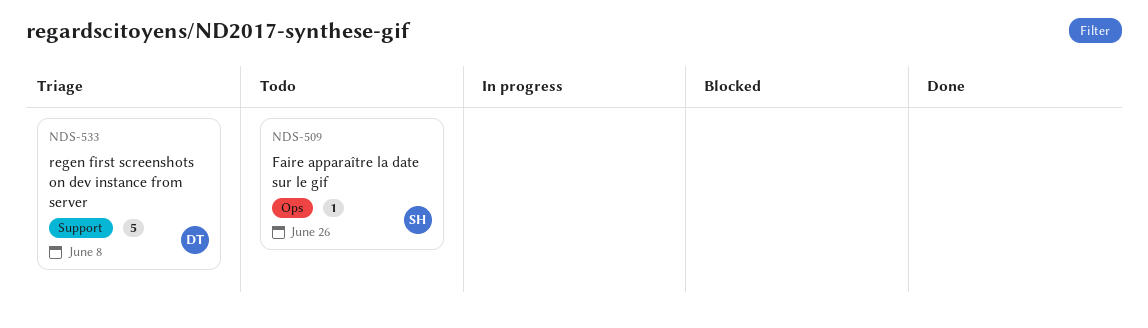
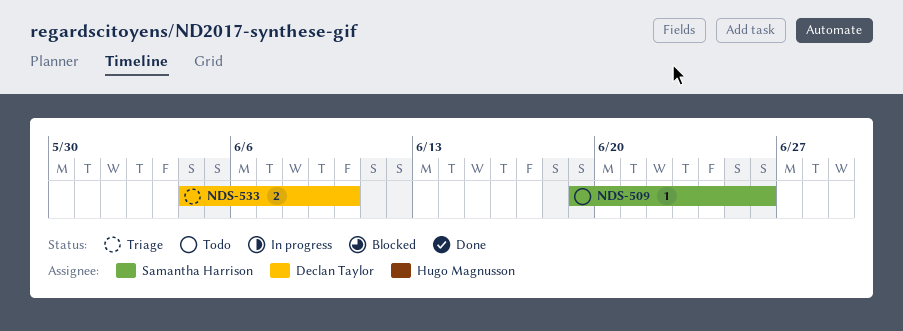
NDS-533, estimate: 5 -> 2
NDS-533, due: Jun 8 -> Jun 10

